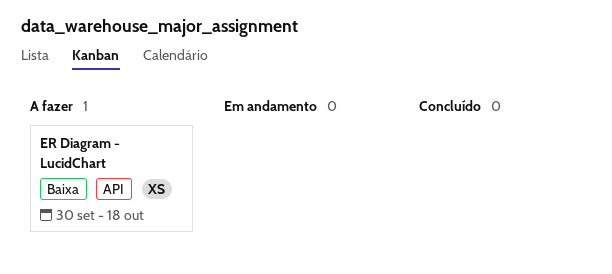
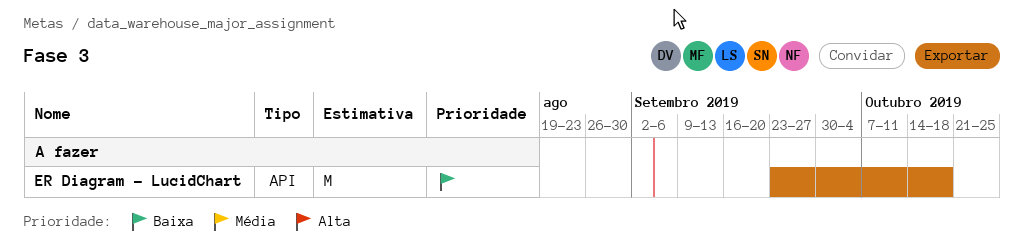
ER Diagram - LucidChart, estimate: XS -> M
ER Diagram - LucidChart, start: Sep 30 -> Sep 23

